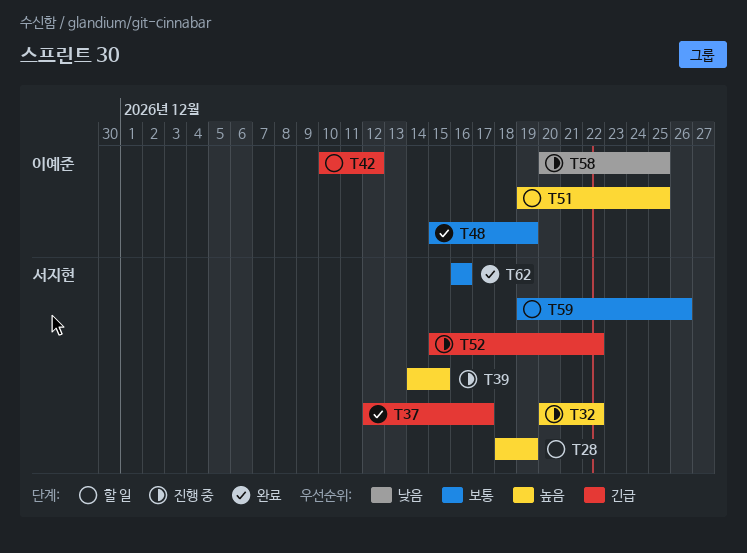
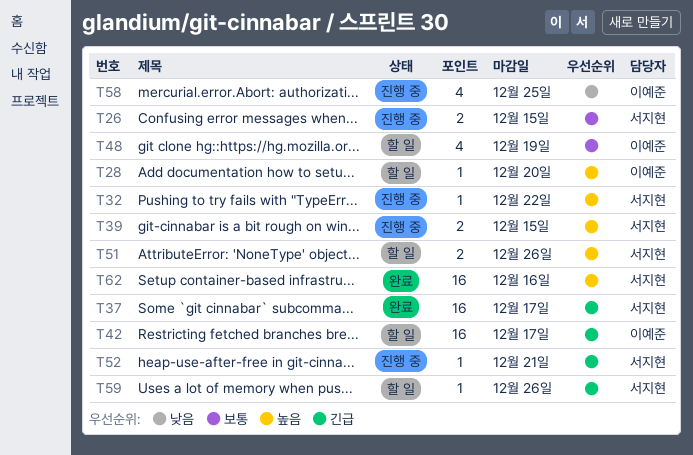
T26: none -> present
T28, owner: 서지현 -> 이예준
T28, due: Dec 19 -> Dec 20
T42, due: Dec 12 -> Dec 17
T48, status: 완료 -> 할 일
T51, owner: 이예준 -> 서지현
T51, due: Dec 25 -> Dec 26
T52, due: Dec 22 -> Dec 21
T59, priority: 보통 -> 긴급
T62, priority: 보통 -> 높음

